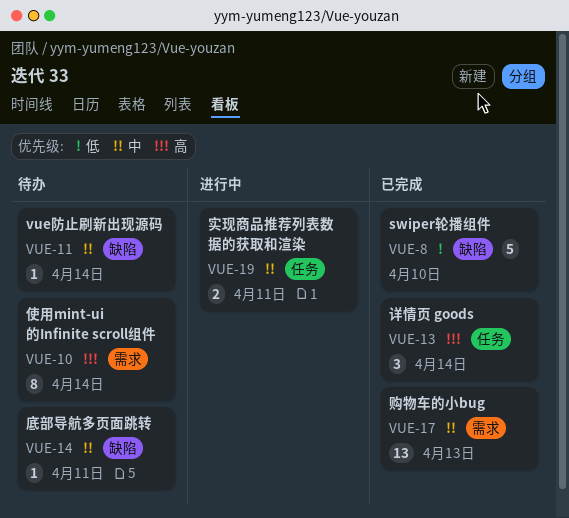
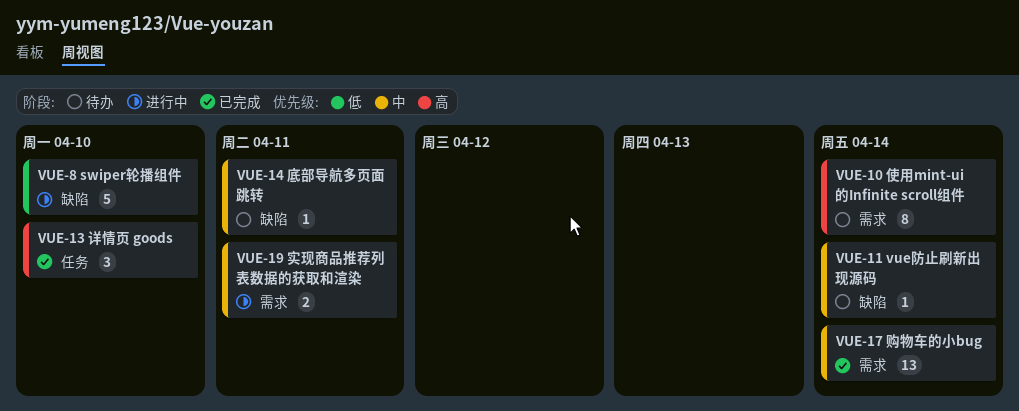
VUE-8, status: 已完成 -> 进行中
VUE-13, due: Apr 14 -> Apr 10
VUE-17, due: Apr 13 -> Apr 14
VUE-19, label: 任务 -> 需求

